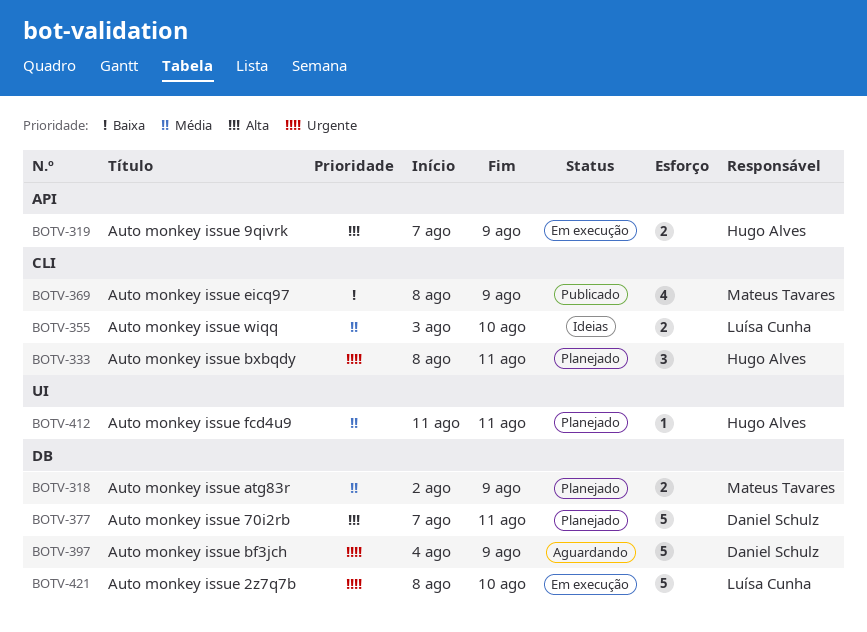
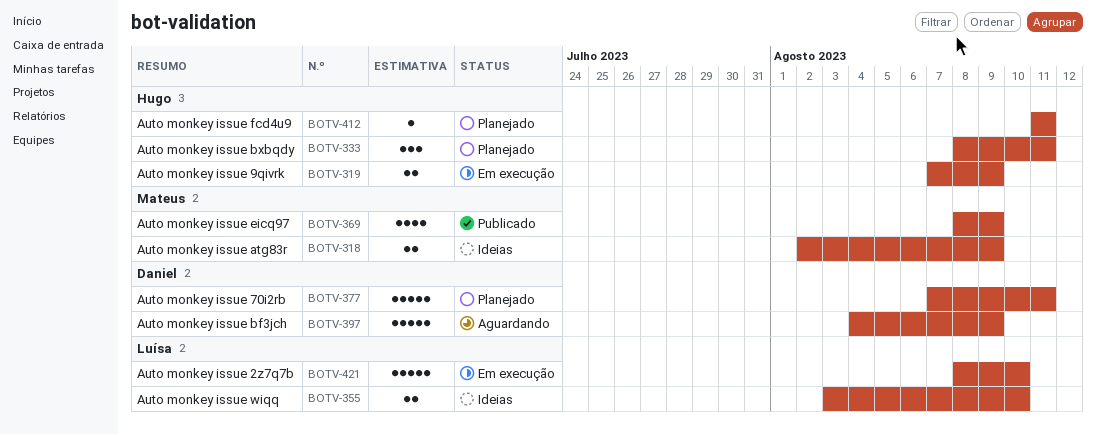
BOTV-318, status: Planejado -> Ideias

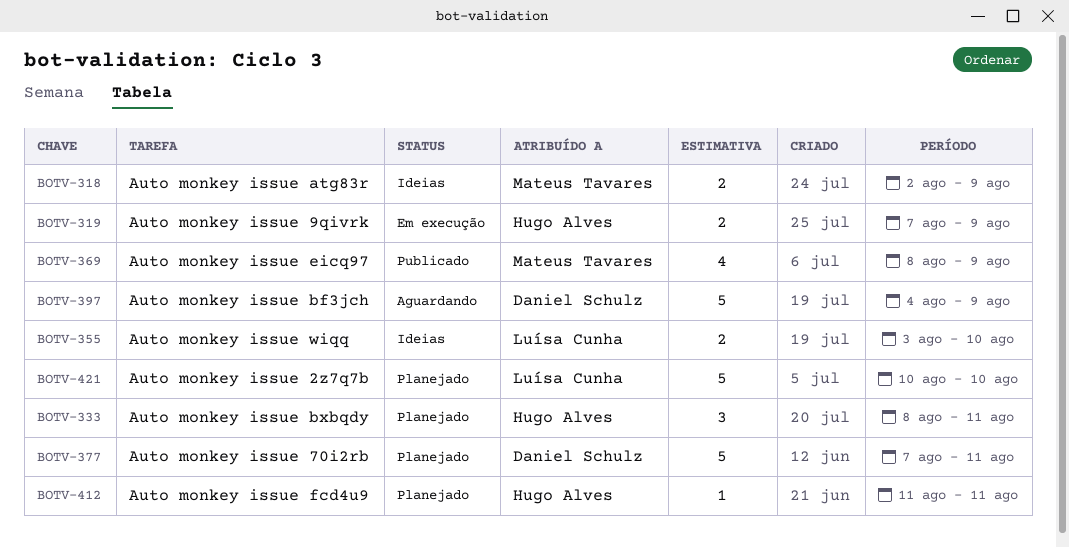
BOTV-421, status: Em execução -> Planejado
BOTV-421, start: Aug 8 -> Aug 10

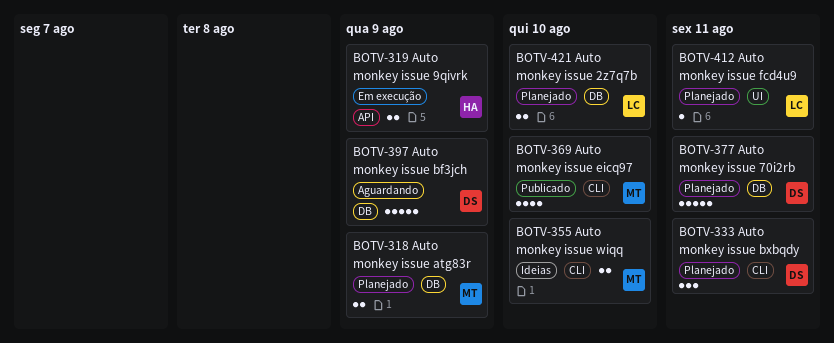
BOTV-318, status: Ideias -> Planejado
BOTV-333, owner: Hugo Alves -> Daniel Schulz
BOTV-355, owner: Luísa Cunha -> Mateus Tavares
BOTV-369, due: Aug 9 -> Aug 10
BOTV-412, owner: Hugo Alves -> Luísa Cunha
BOTV-421, estimate: 5 -> 2

